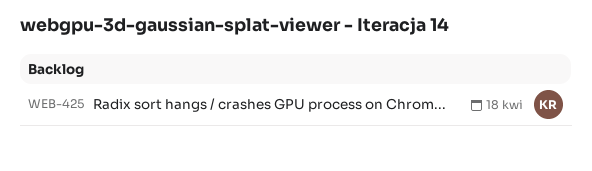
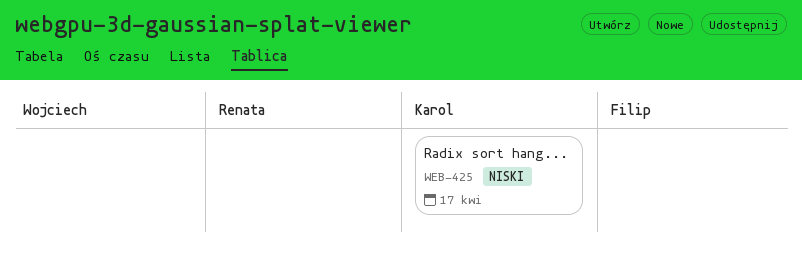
WEB-425, due: Apr 18 -> Apr 17

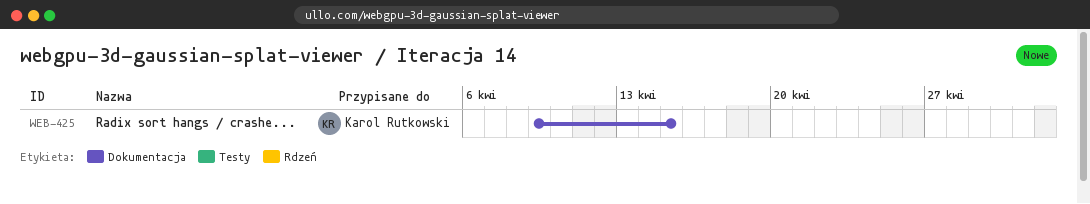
WEB-425, due: Apr 17 -> Apr 15

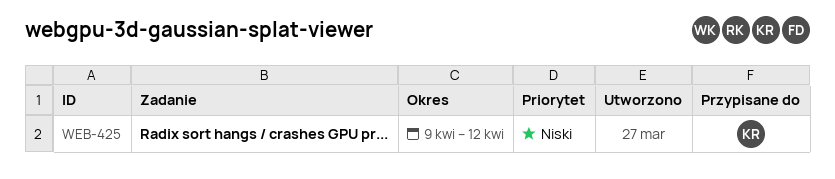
WEB-425, due: Apr 15 -> Apr 12

